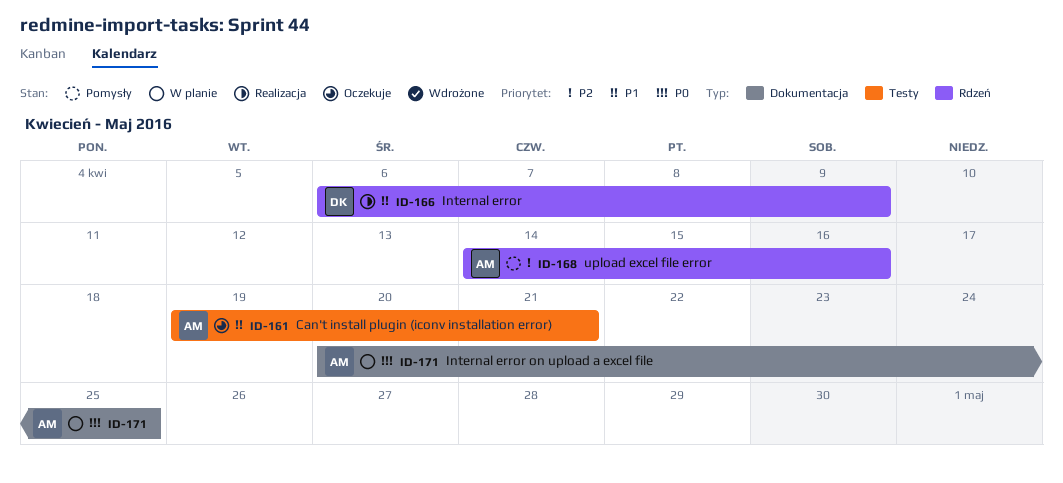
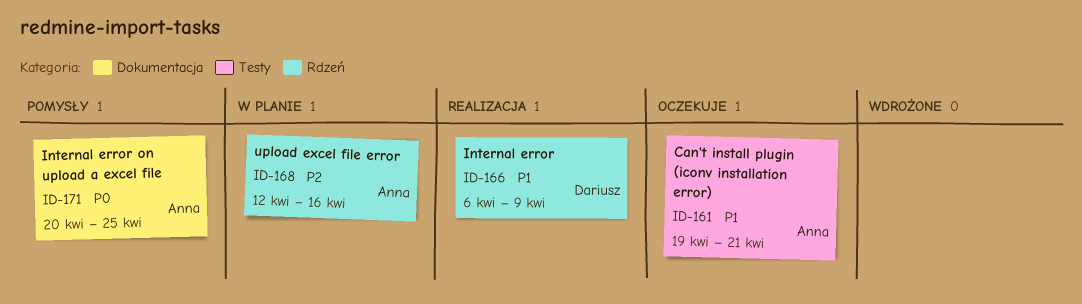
ID-168, status: Pomysły -> W planie
ID-168, start: Apr 14 -> Apr 12
ID-171, status: W planie -> Pomysły

